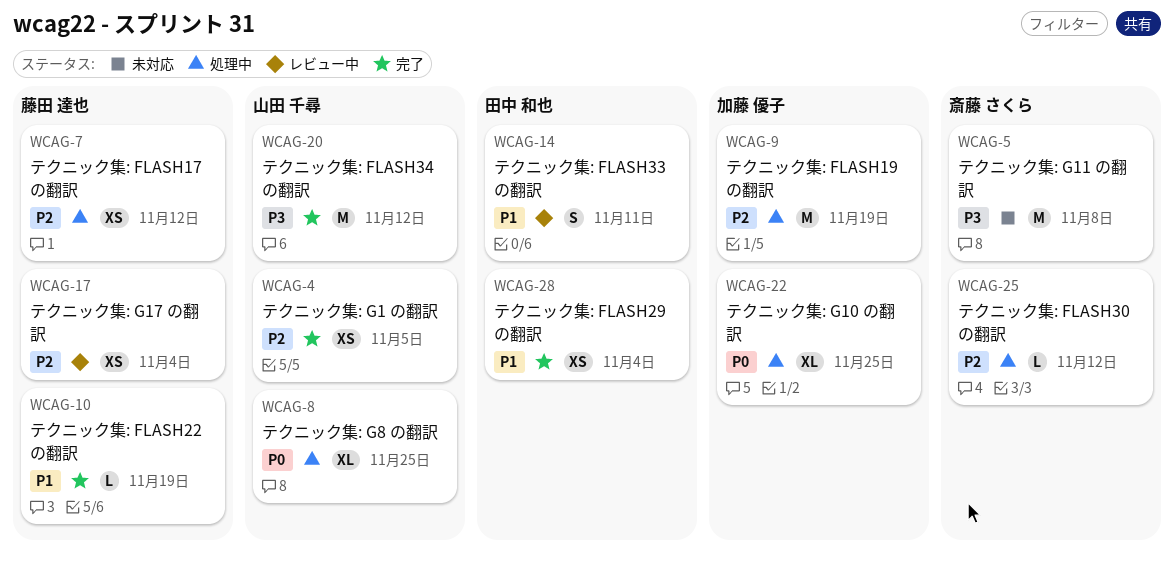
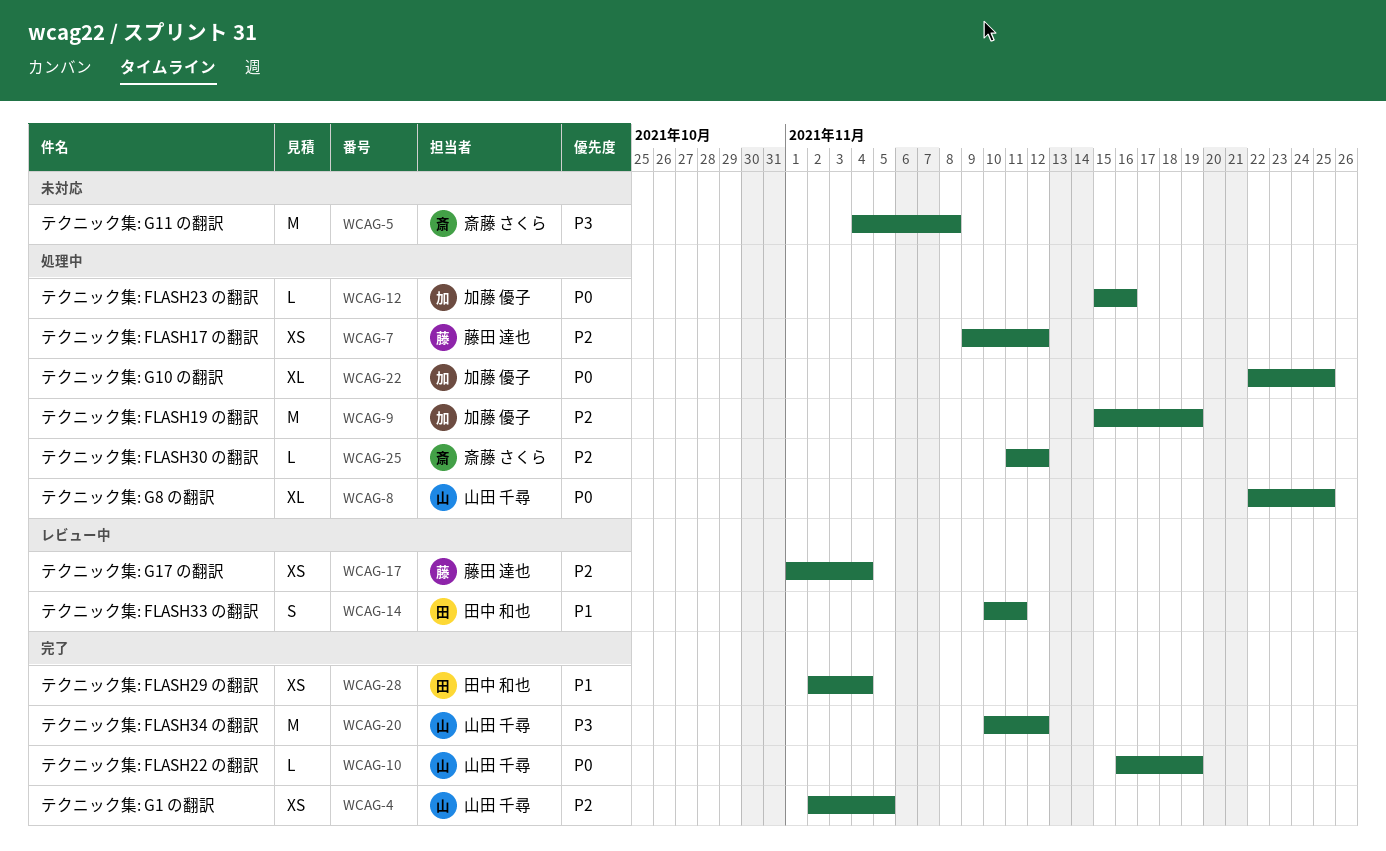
WCAG-10, owner: 藤田 達也 -> 山田 千尋
WCAG-10, priority: P1 -> P0
WCAG-12: none -> present

